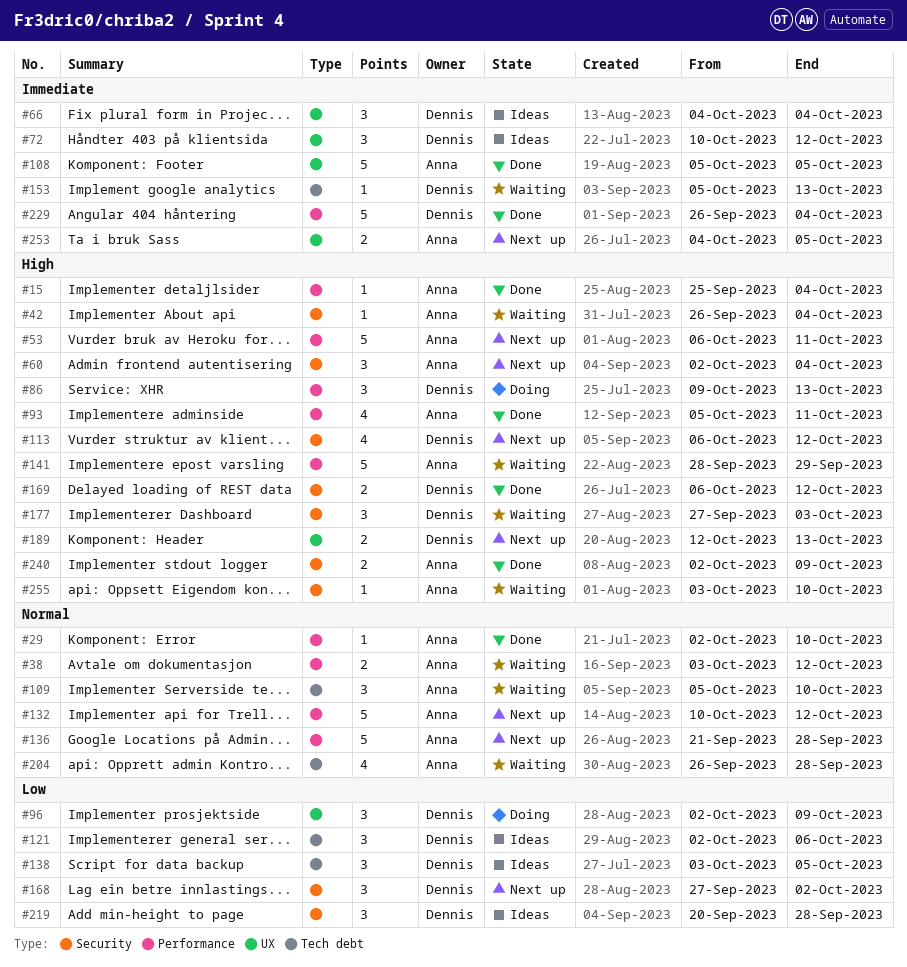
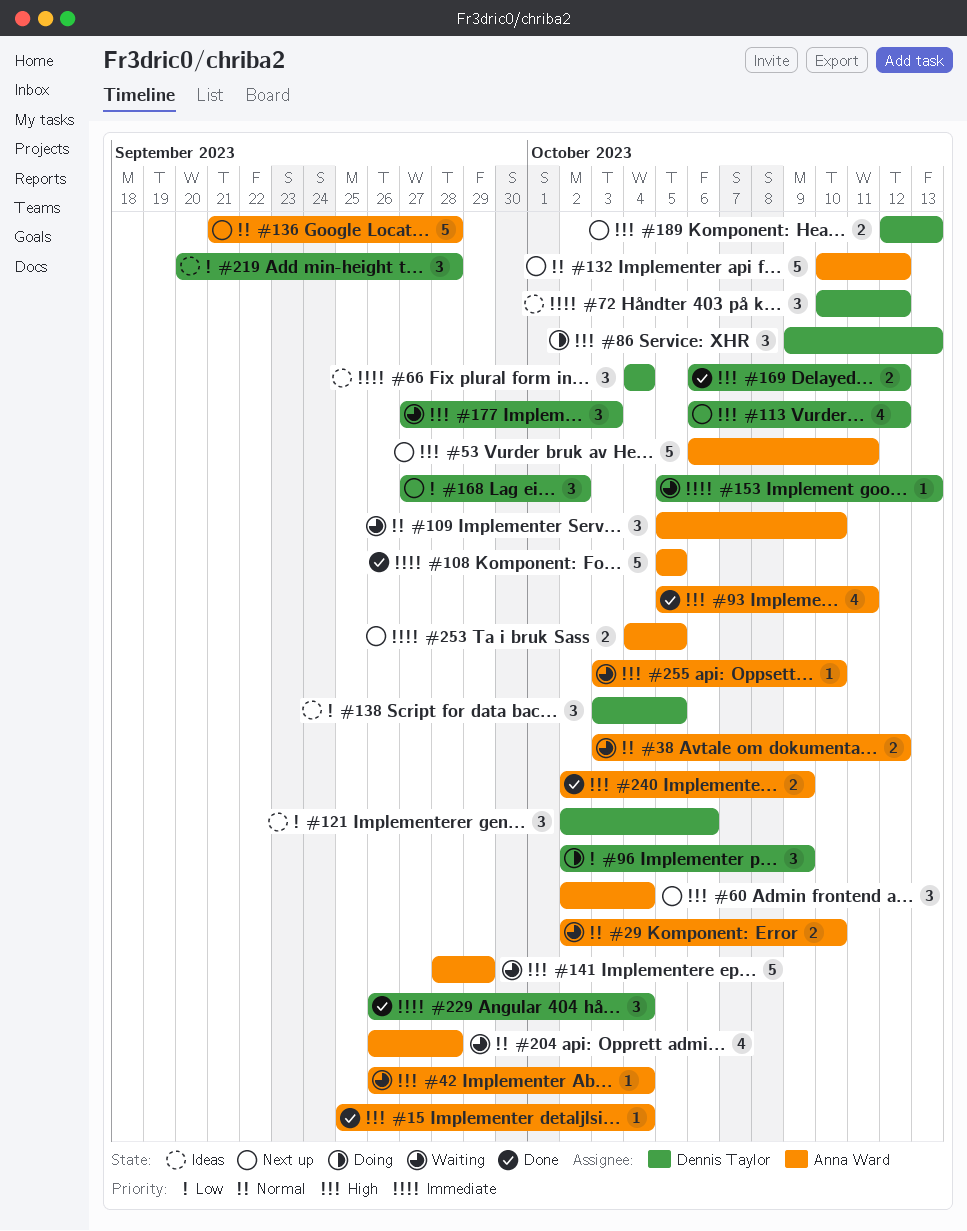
#29, status: Done -> Waiting
#29, estimate: 1 -> 2
#229, estimate: 5 -> 3

